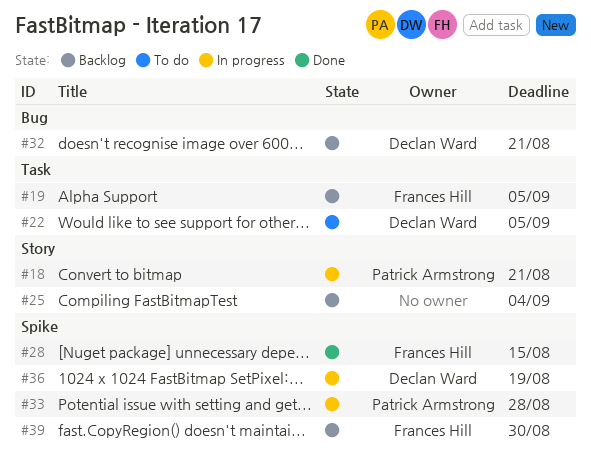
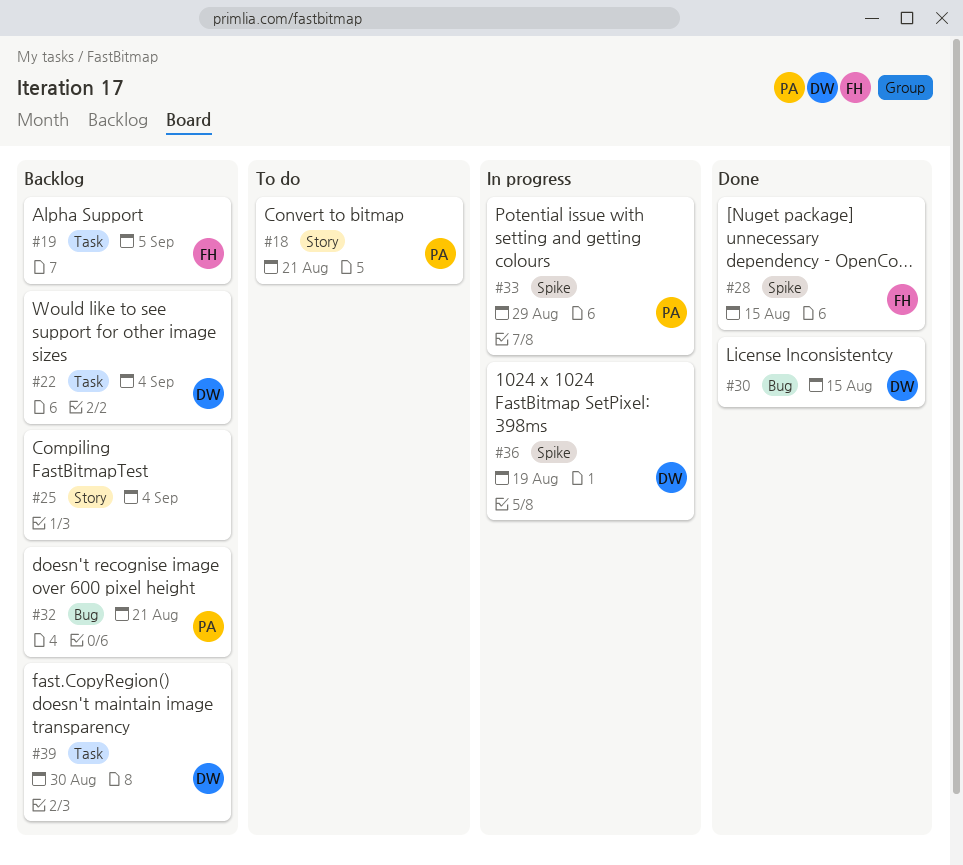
#18, status: In progress -> To do
#22, status: To do -> Backlog
#22, due: Sep 5 -> Sep 4
#30: none -> present
#32, owner: Declan Ward -> Patrick Armstrong
#33, due: Aug 28 -> Aug 29
#39, owner: Frances Hill -> Declan Ward
#39, label: Spike -> Task

